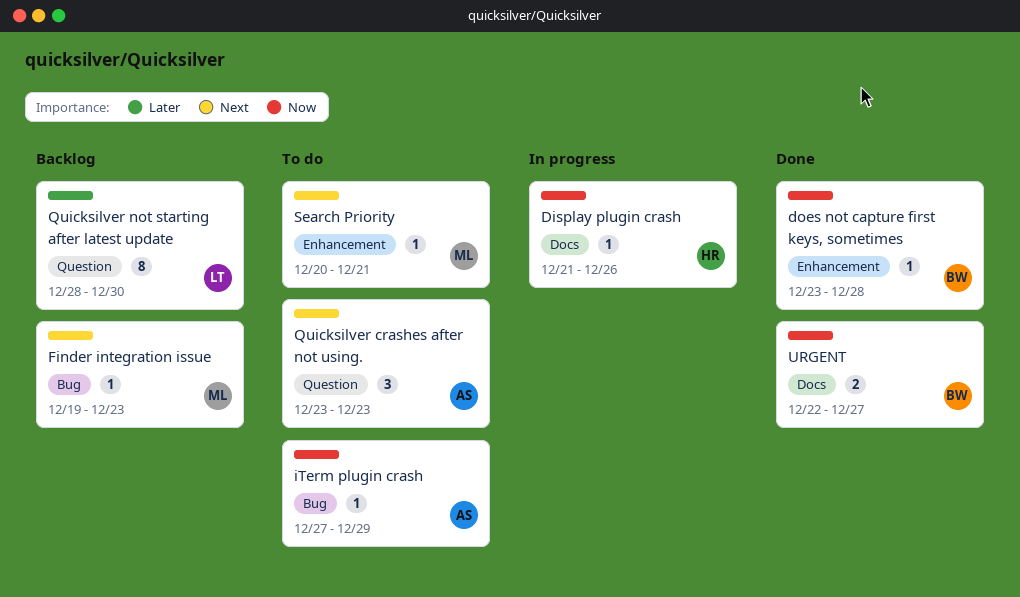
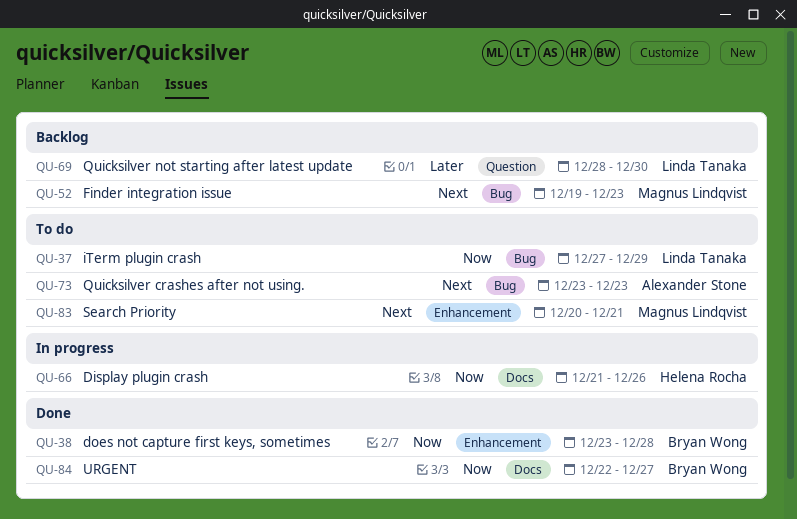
iTerm plugin crash, owner: Alexander Stone -> Linda Tanaka
Quicksilver crashes after not using., label: Question -> Bug

